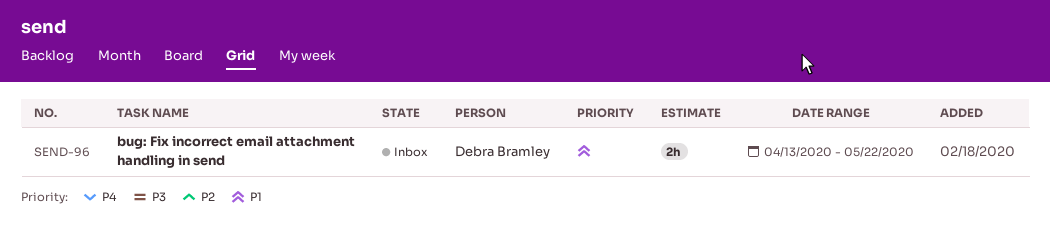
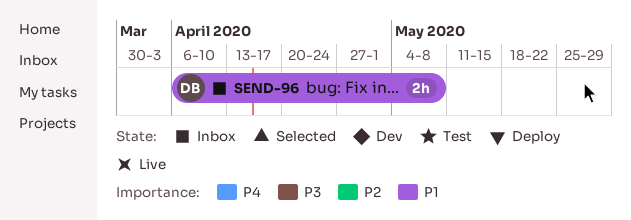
SEND-96, start: Apr 13 -> Apr 6
SEND-96, due: May 22 -> May 8

